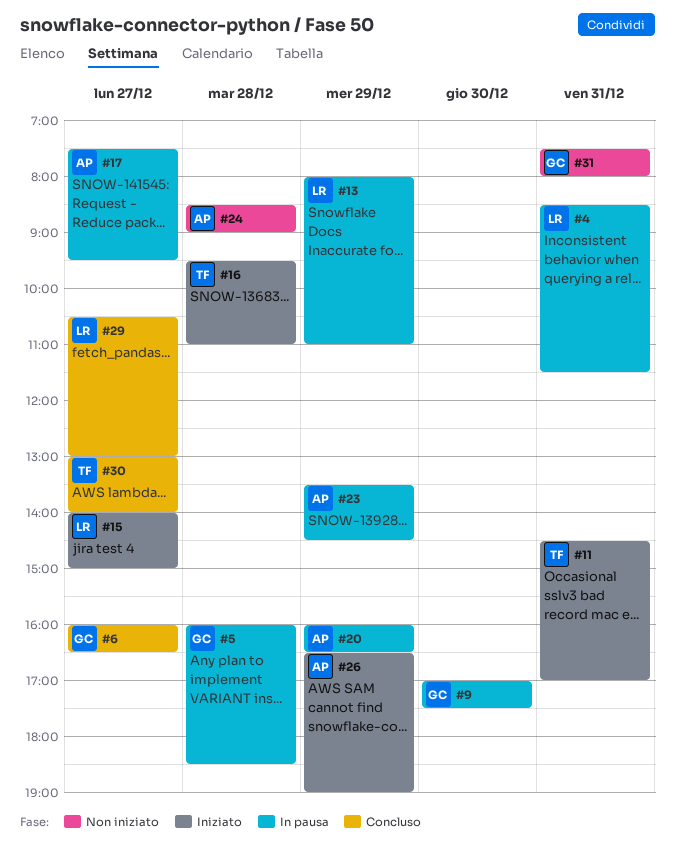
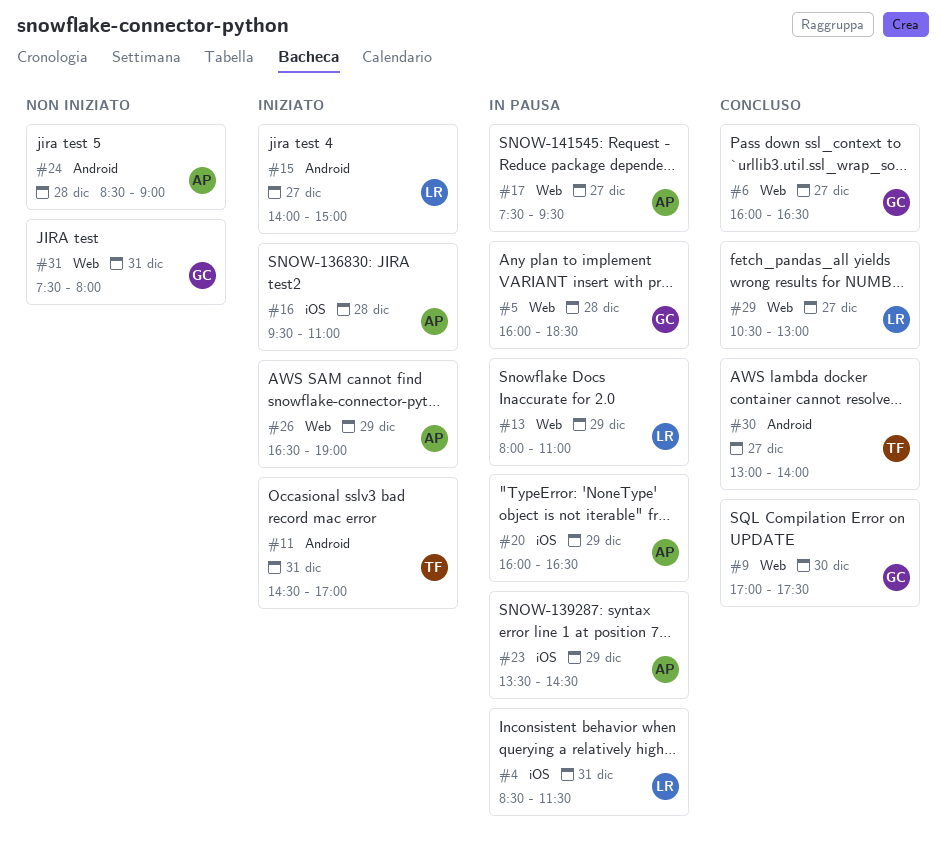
#9, status: In pausa -> Concluso
#16, owner: TF -> AP

